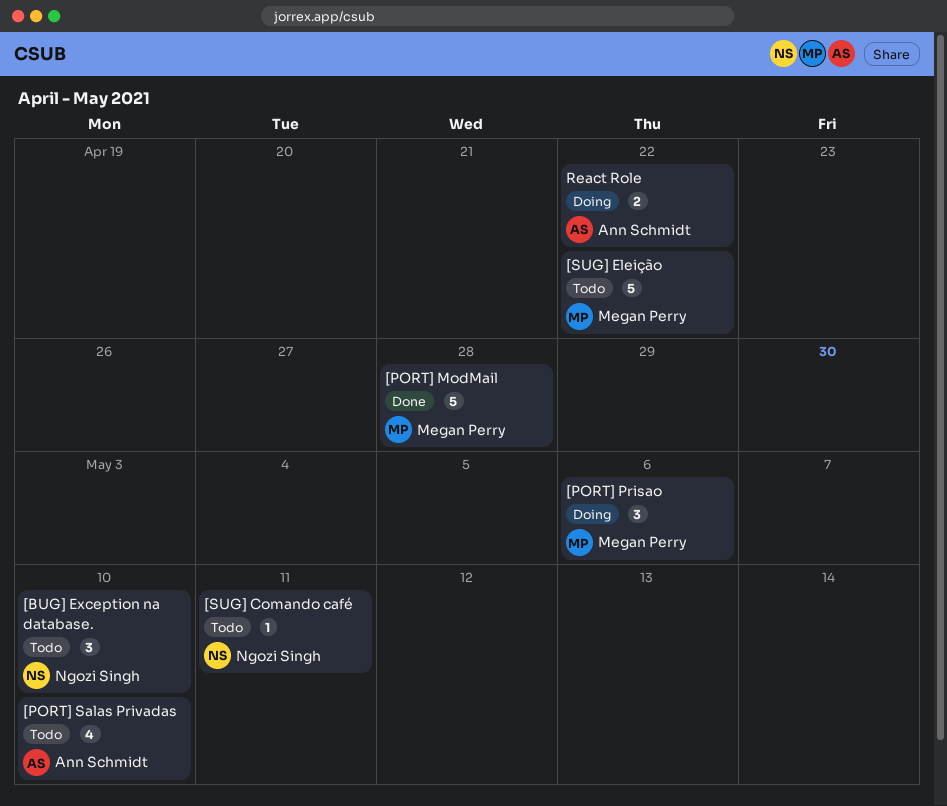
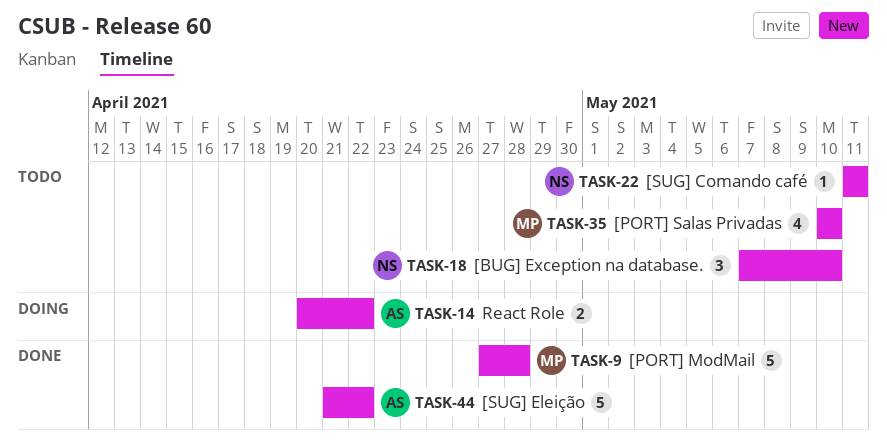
[PORT] Prisao: present -> none
[PORT] Salas Privadas, owner: Ann Schmidt -> Megan Perry
[SUG] Eleição, status: Todo -> Done
[SUG] Eleição, owner: Megan Perry -> Ann Schmidt

